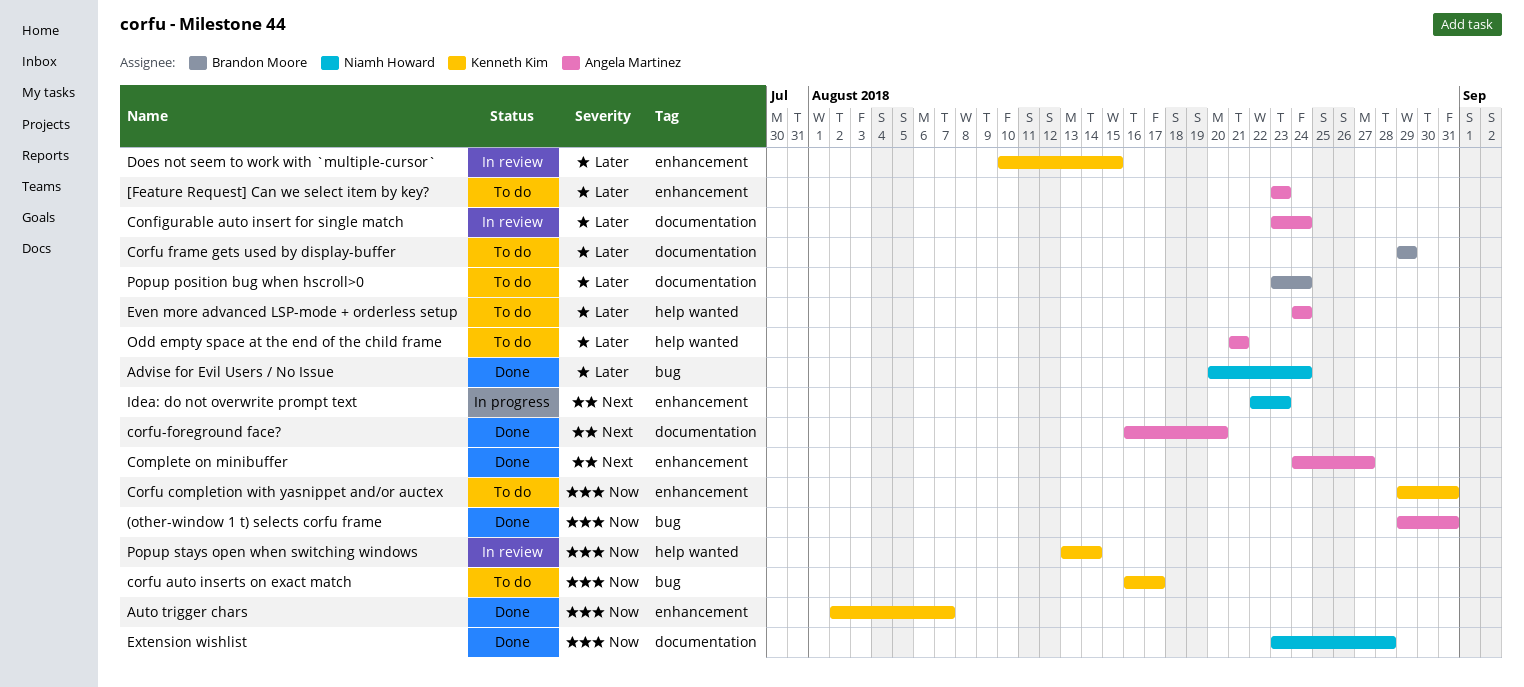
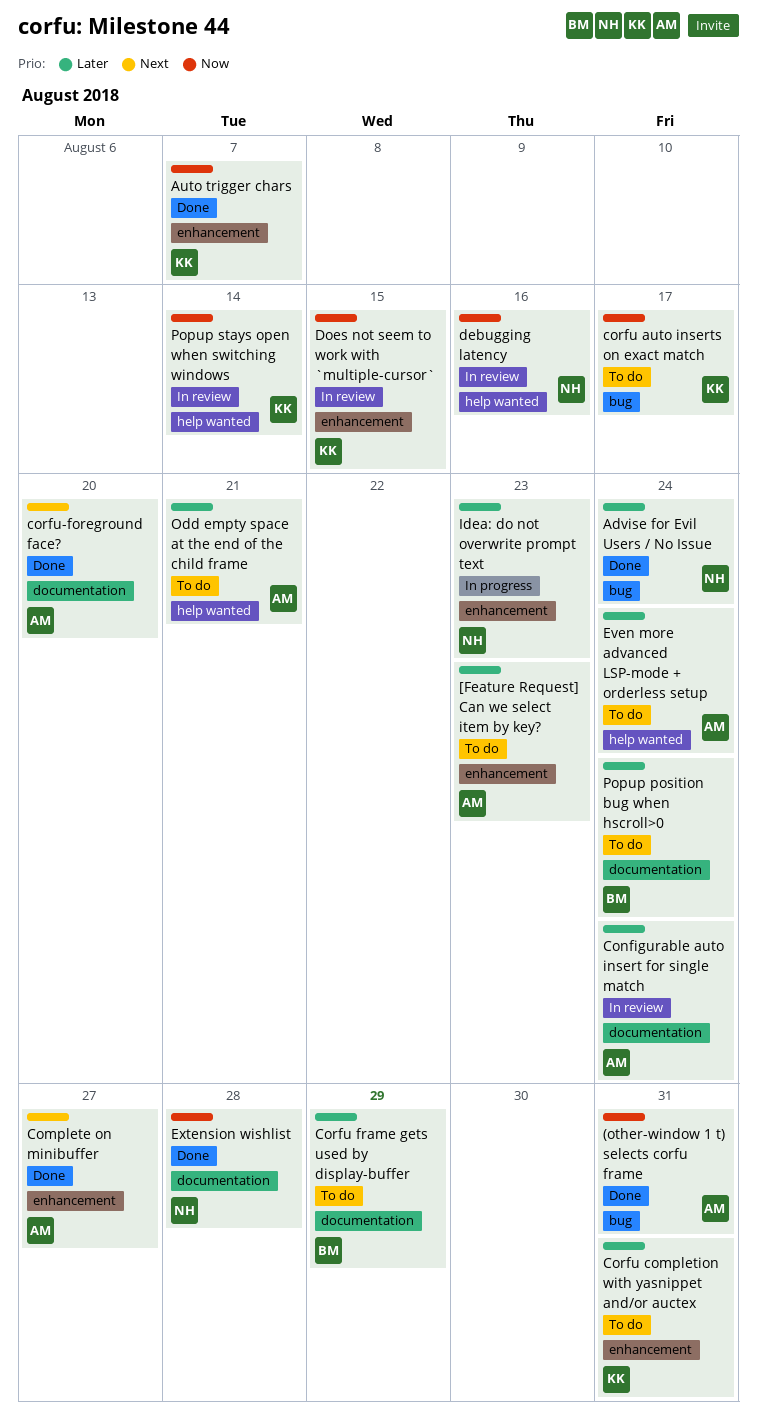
Corfu completion with yasnippet and/or auctex, priority: Now -> Later
debugging latency: none -> present
Does not seem to work with `multiple-cursor`, priority: Later -> Now
Idea: do not overwrite prompt text, priority: Next -> Later

